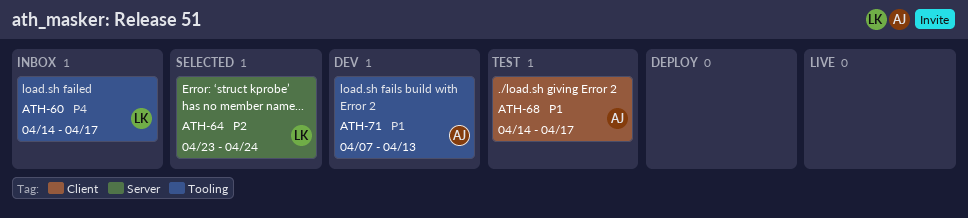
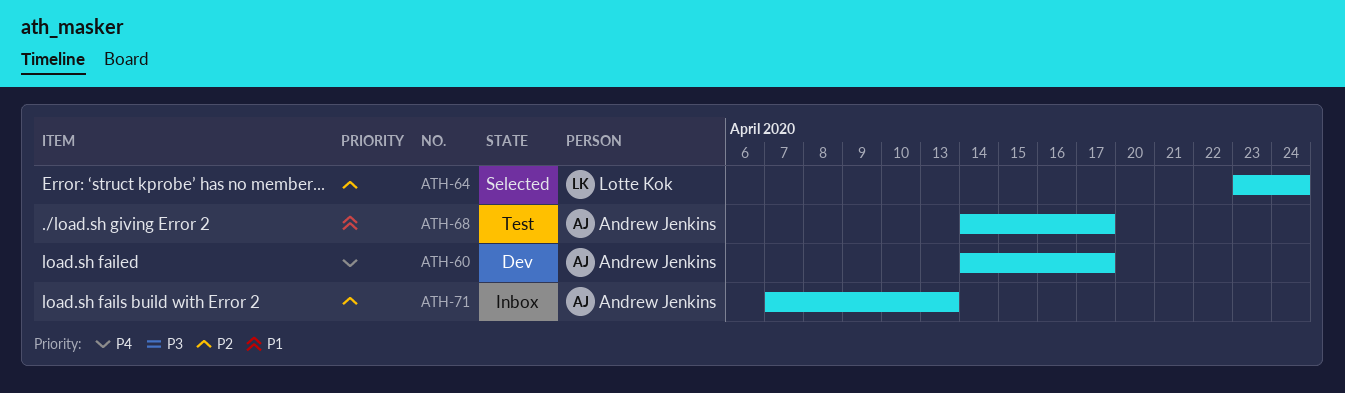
ATH-60, status: Inbox -> Dev
ATH-60, owner: Lotte Kok -> Andrew Jenkins
ATH-71, status: Dev -> Inbox
ATH-71, priority: P1 -> P2

